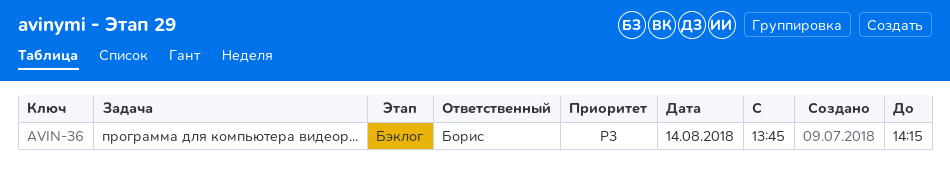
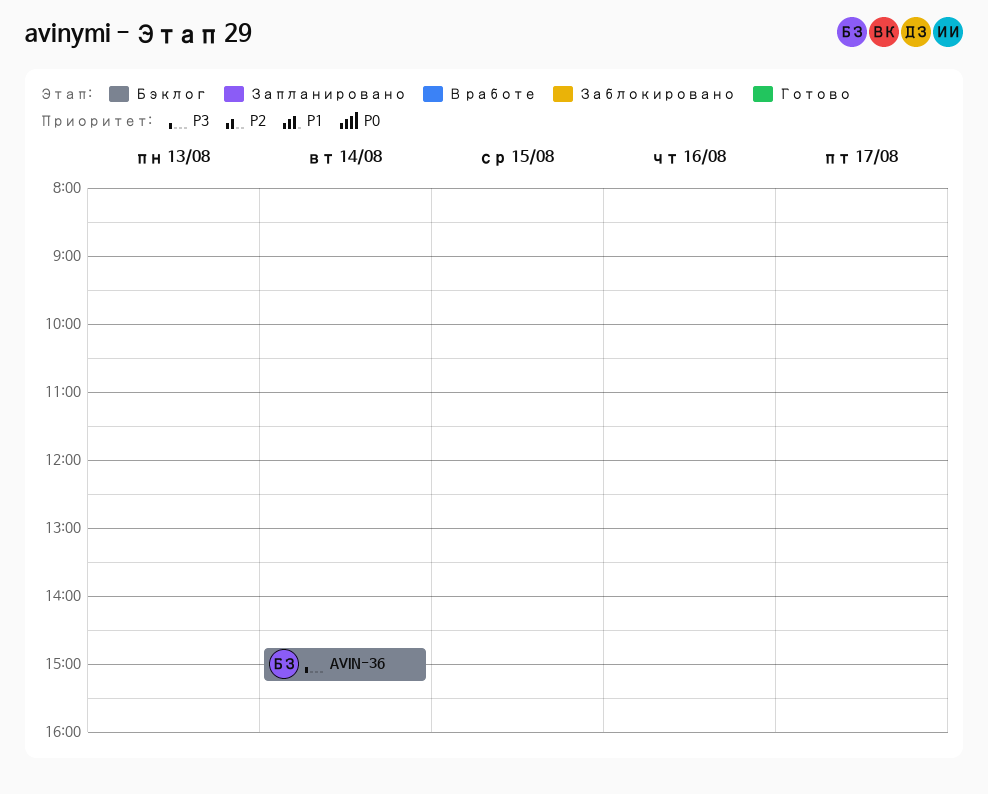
AVIN-36, begins: 13:45 -> 14:45
AVIN-36, ends: 14:15 -> 15:15

